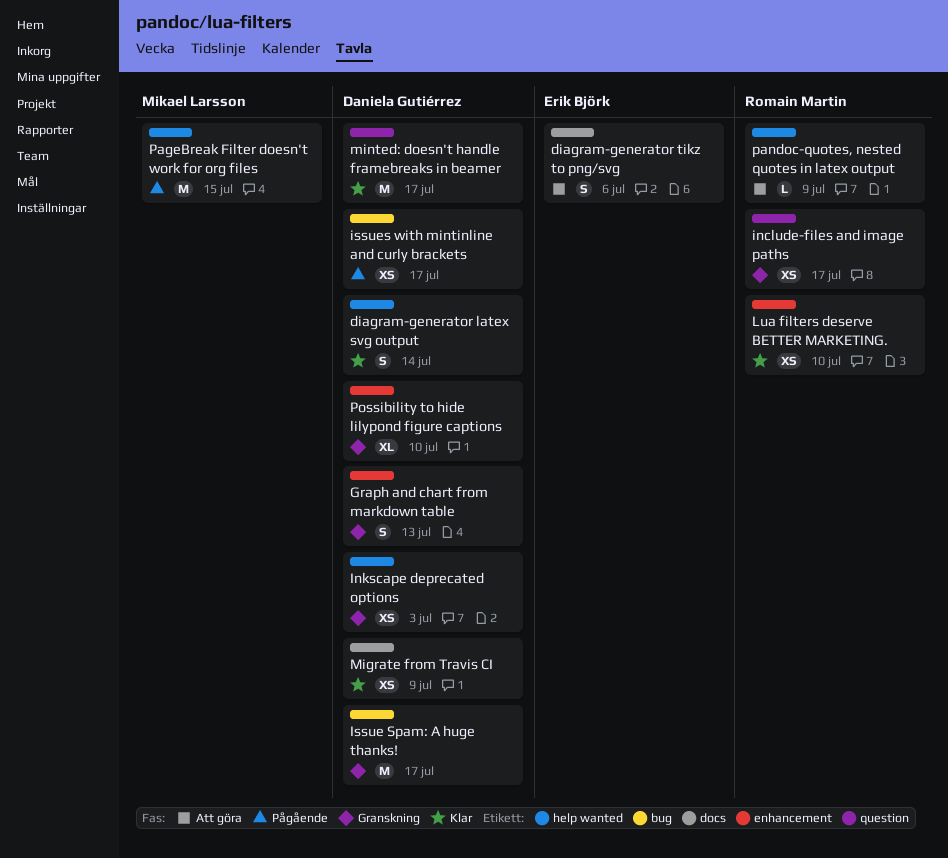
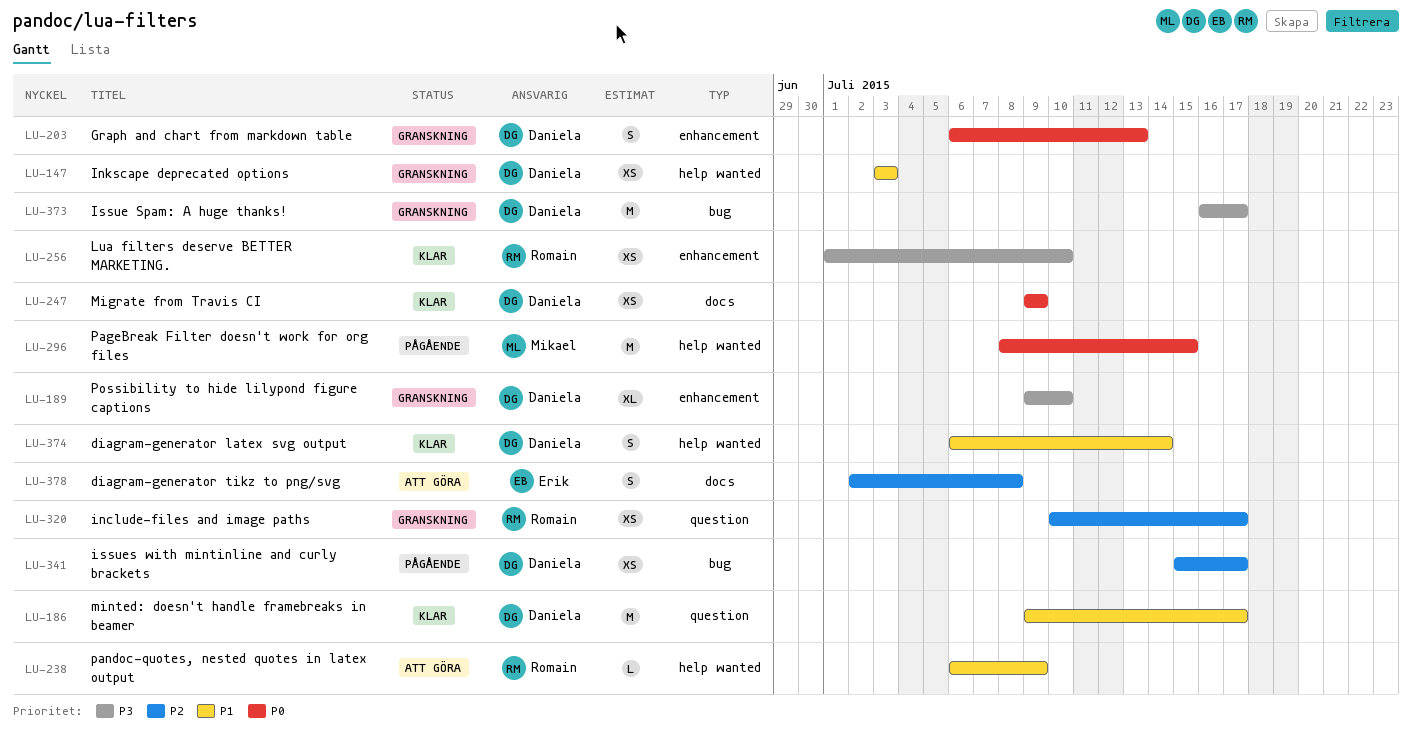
diagram-generator tikz to png/svg, due: Jul 6 -> Jul 8

